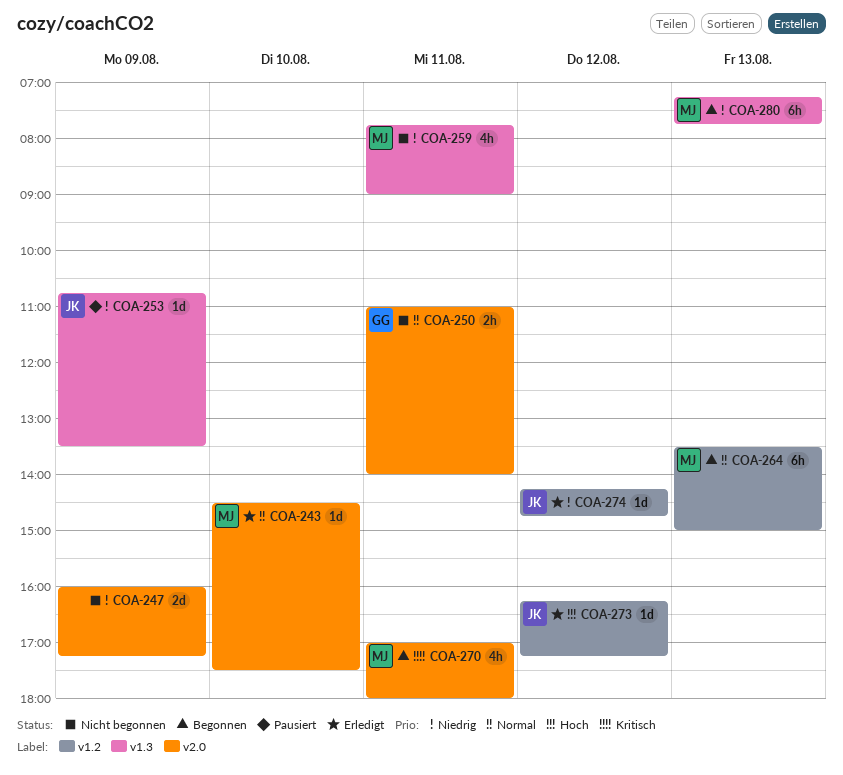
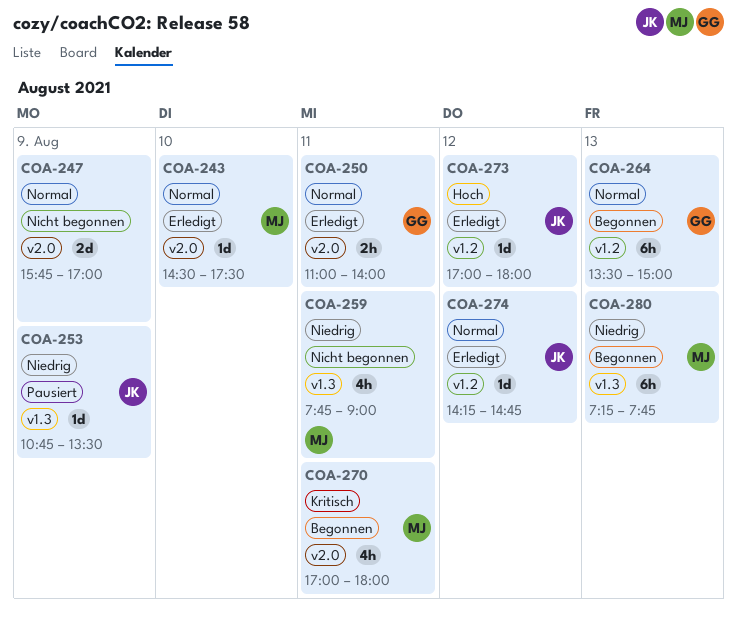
COA-247, priority: Niedrig -> Normal
COA-247, begins: 16:00 -> 15:45
COA-247, ends: 17:15 -> 17:00
COA-250, status: Nicht begonnen -> Erledigt
COA-264, owner: MJ -> GG
COA-273, begins: 16:15 -> 17:00
COA-273, ends: 17:15 -> 18:00
COA-274, priority: Niedrig -> Normal

